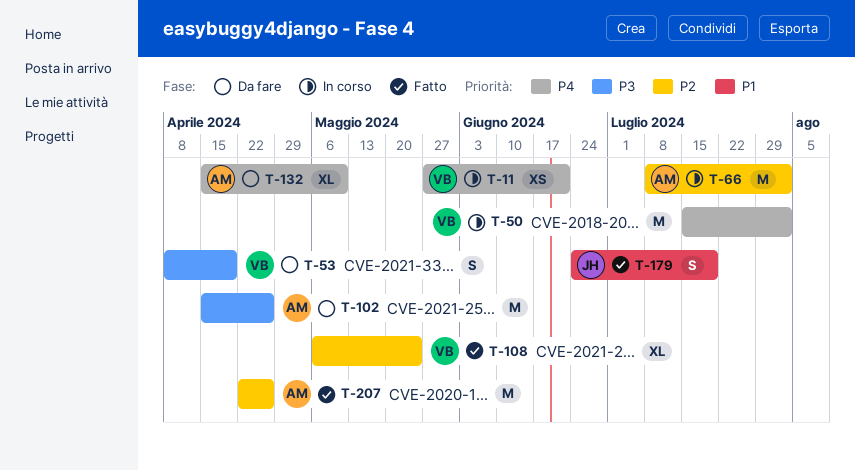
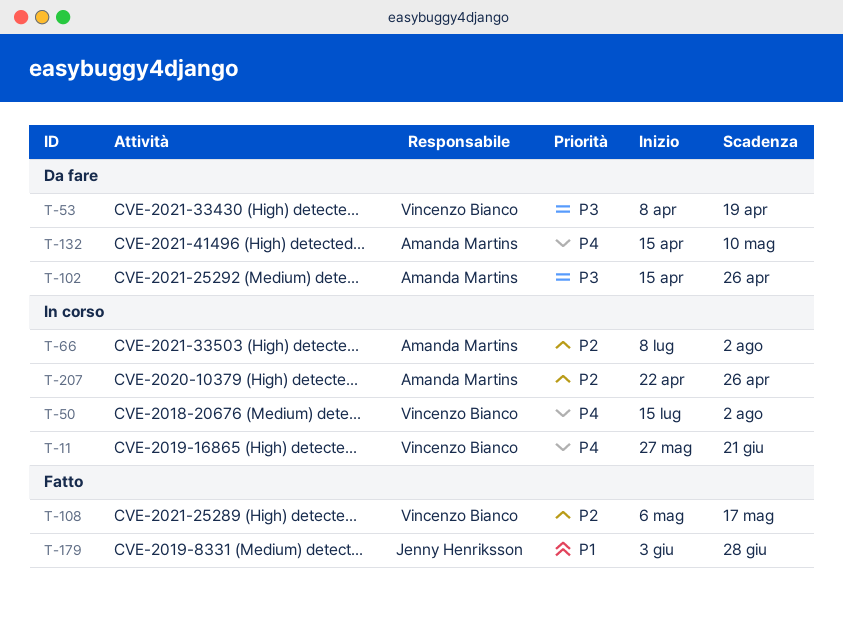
T-108, due: May 24 -> May 17
T-179, start: Jun 24 -> Jun 3
T-179, due: Jul 19 -> Jun 28
T-207, status: Fatto -> In corso

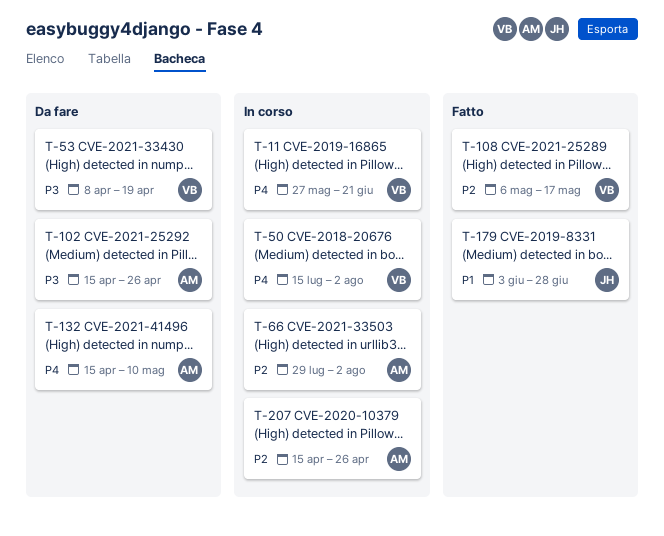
T-66, start: Jul 8 -> Jul 29
T-207, start: Apr 22 -> Apr 15

